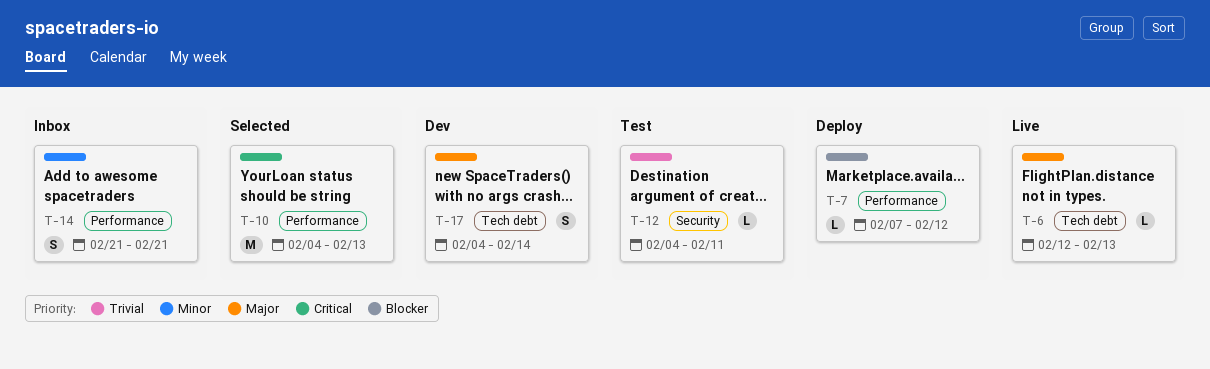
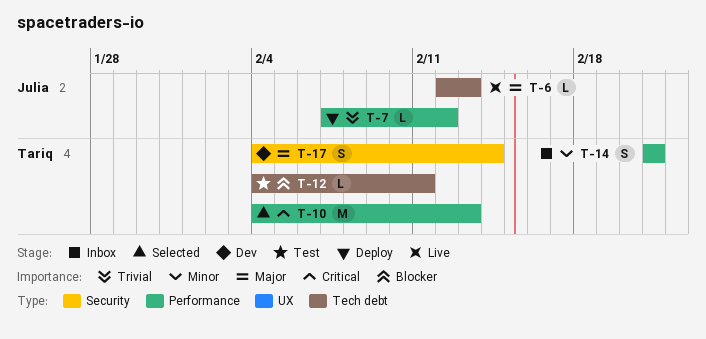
T-7, priority: Blocker -> Trivial
T-12, priority: Trivial -> Blocker
T-12, label: Security -> Tech debt
T-17, label: Tech debt -> Security

